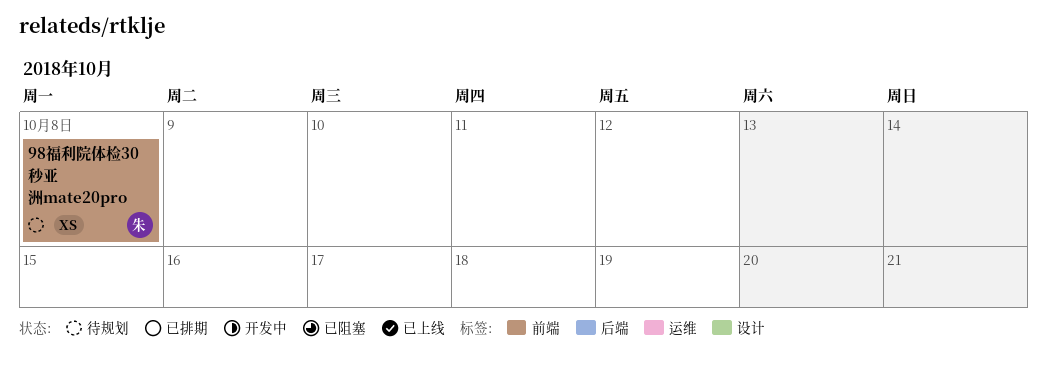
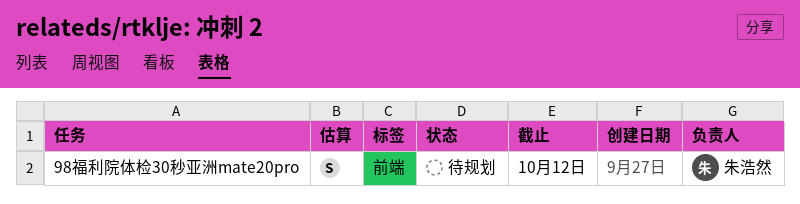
98福利院体检30秒亚洲mate20pro, estimate: XS -> S
98福利院体检30秒亚洲mate20pro, due: Oct 8 -> Oct 12

